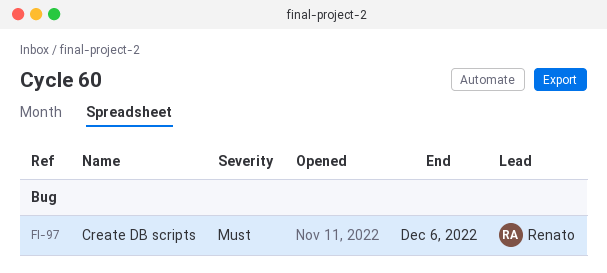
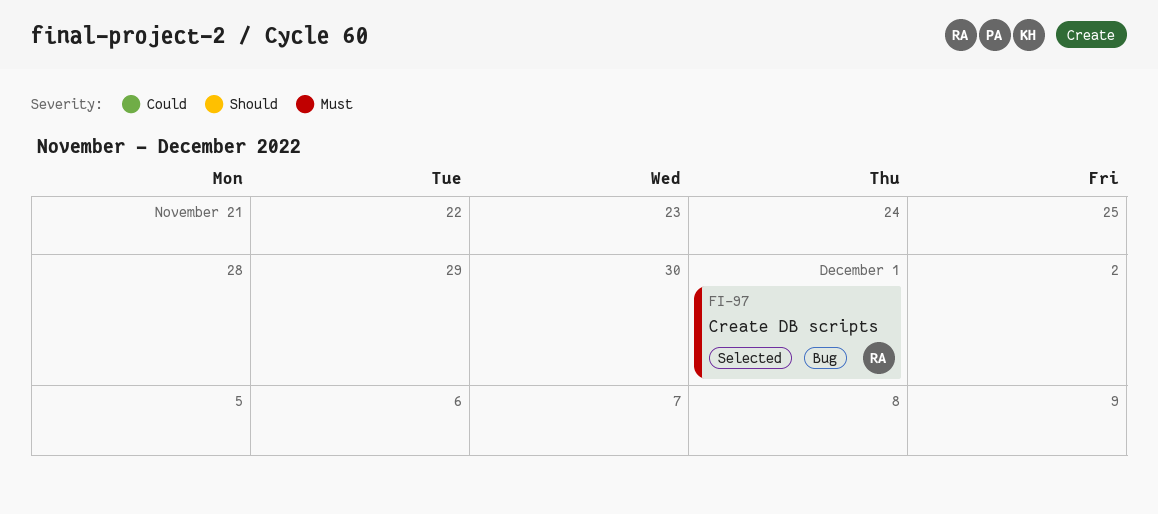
FI-97, due: Dec 6 -> Dec 1

